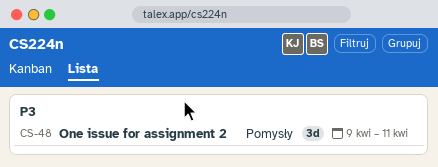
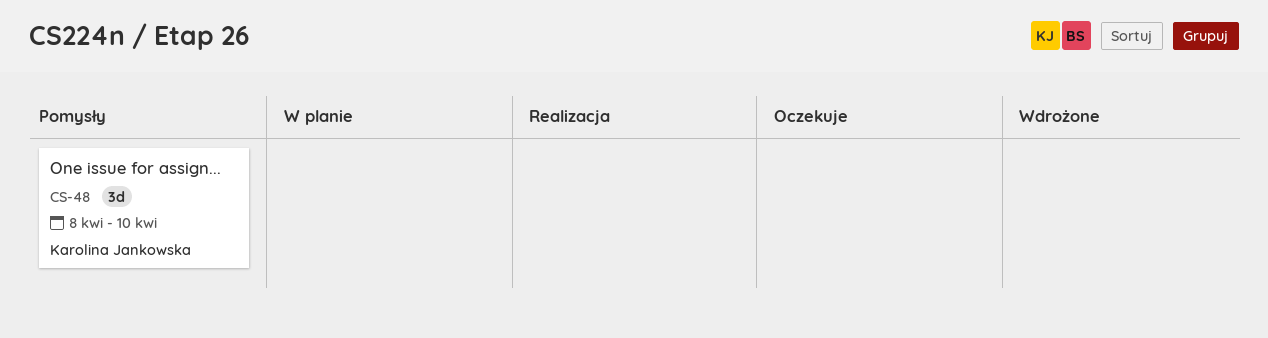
CS-48, start: Apr 9 -> Apr 8
CS-48, due: Apr 11 -> Apr 10

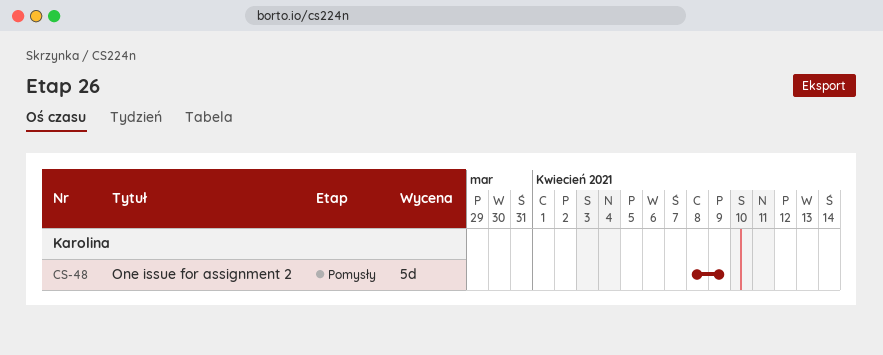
CS-48, estimate: 3d -> 5d
CS-48, due: Apr 10 -> Apr 9

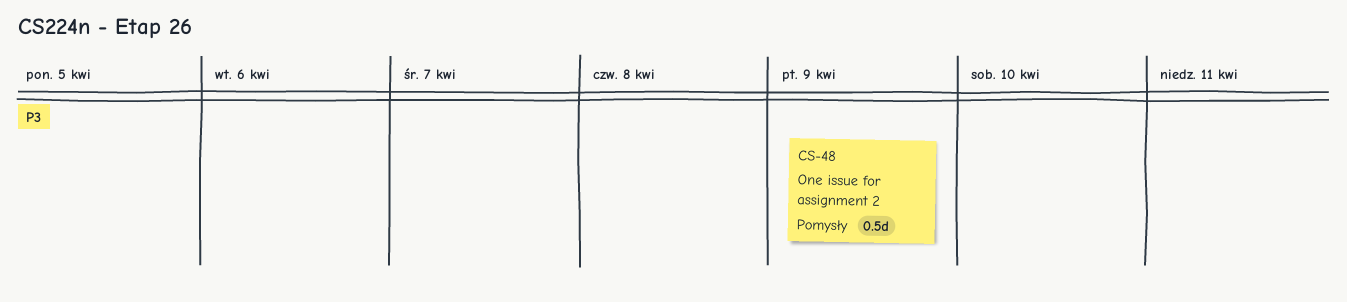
CS-48, estimate: 5d -> 0.5d

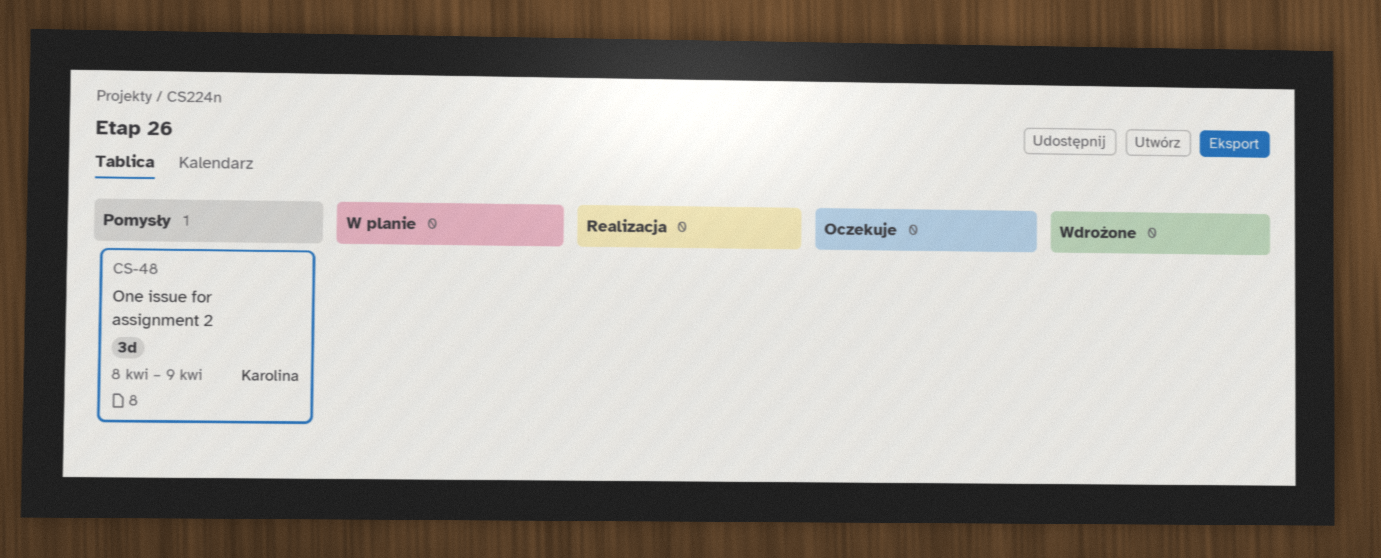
CS-48, estimate: 0.5d -> 3d

